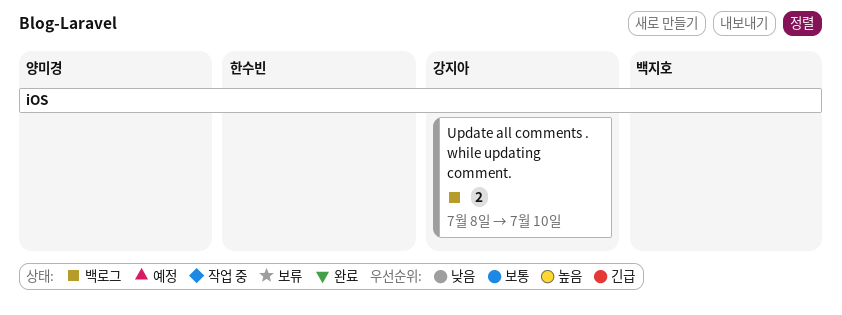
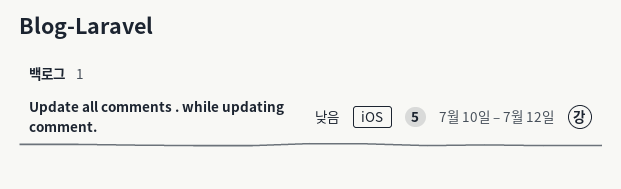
Update all comments . while updating comment., estimate: 2 -> 5
Update all comments . while updating comment., start: Jul 8 -> Jul 10
Update all comments . while updating comment., due: Jul 10 -> Jul 12

